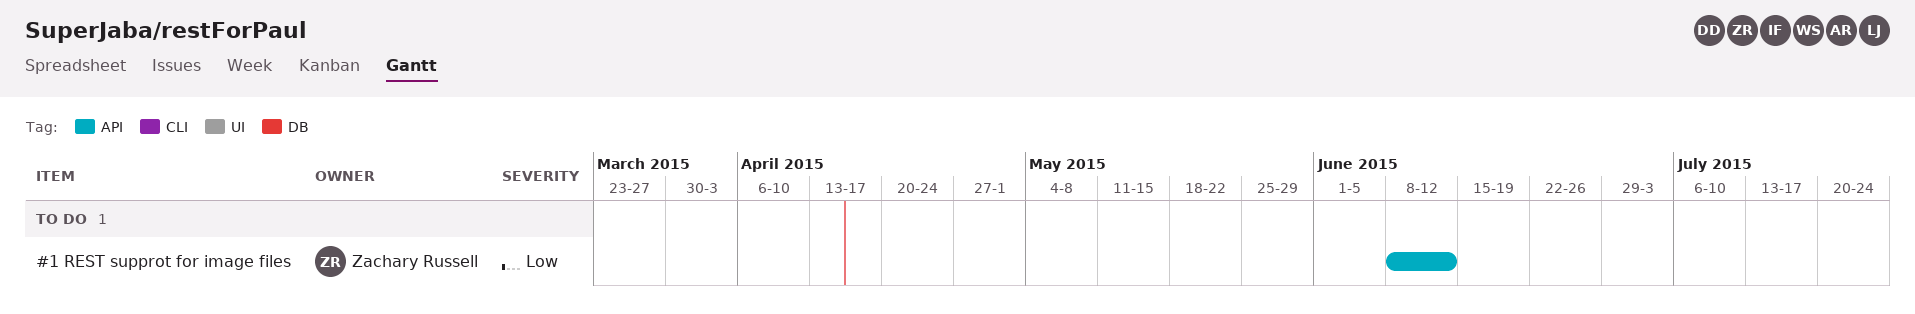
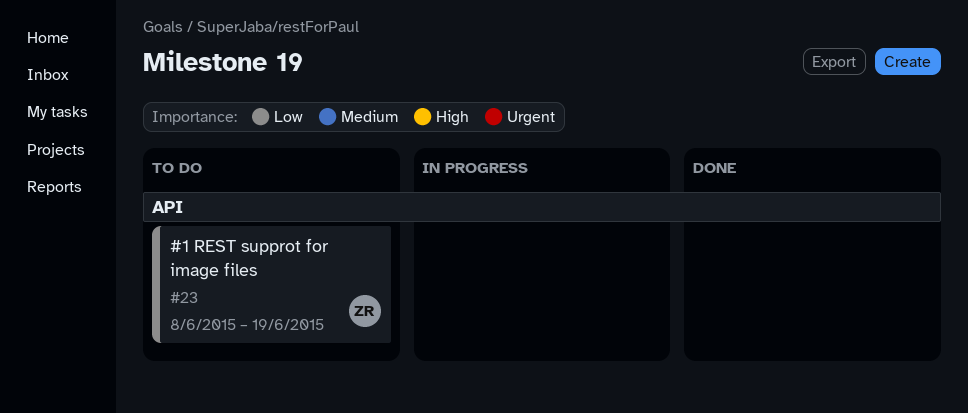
#1 REST supprot for image files, due: Jun 12 -> Jun 19

